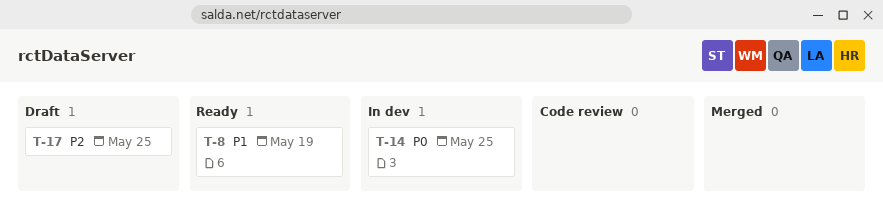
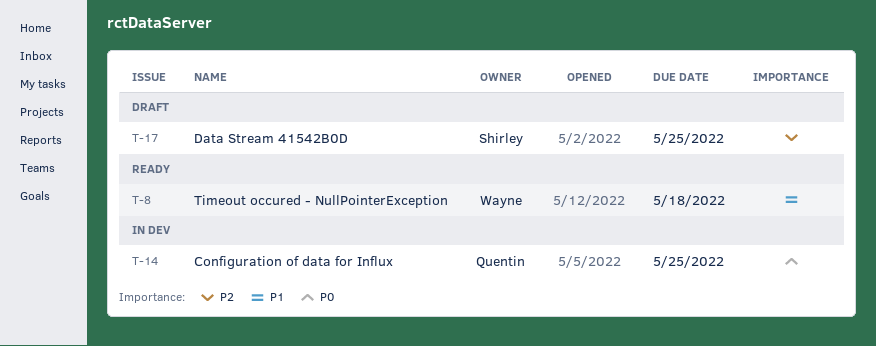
T-8, due: May 19 -> May 18

